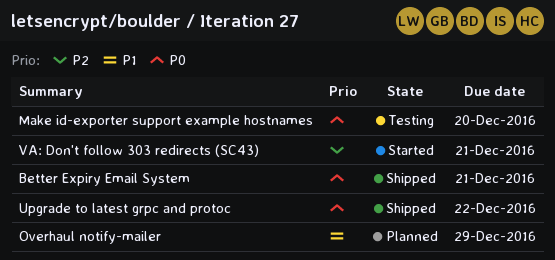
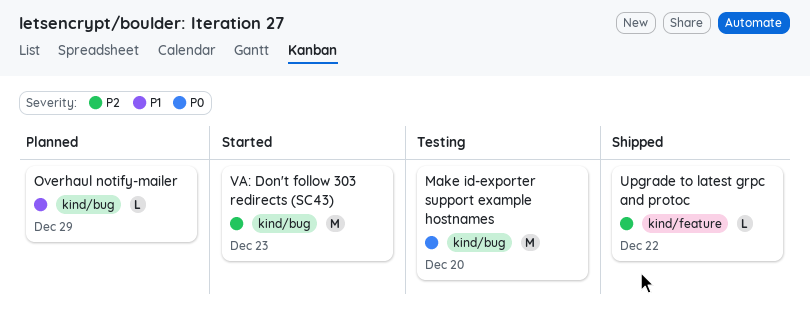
Better Expiry Email System: present -> none
Upgrade to latest grpc and protoc, priority: P0 -> P2
VA: Don't follow 303 redirects (SC43), due: Dec 21 -> Dec 23

